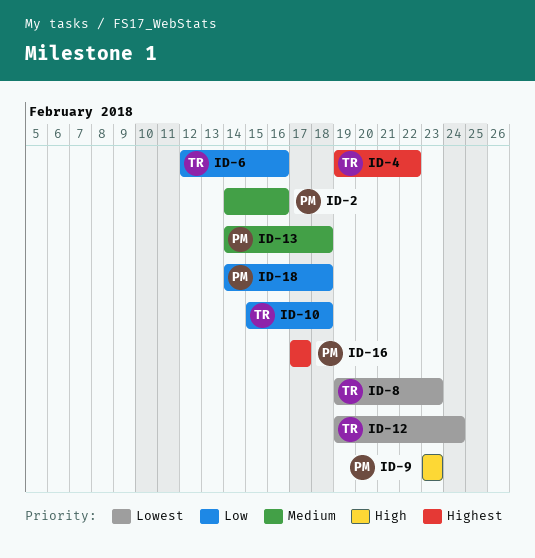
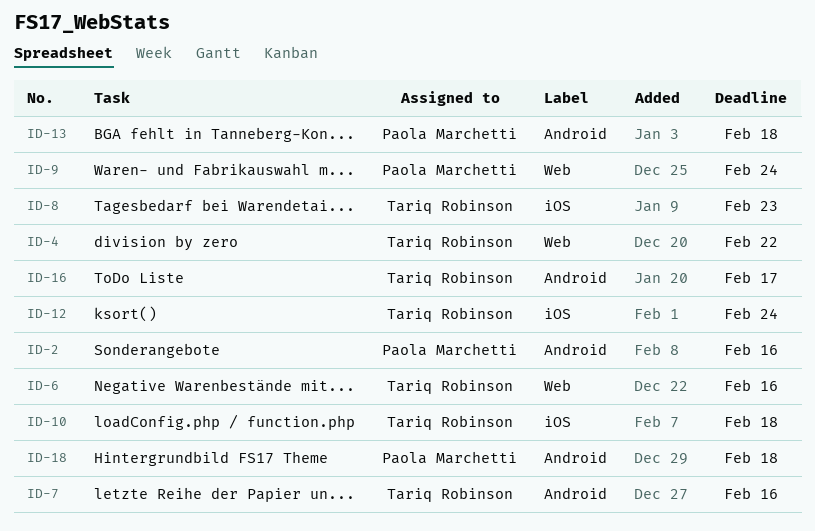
ID-7: none -> present
ID-9, due: Feb 23 -> Feb 24
ID-16, owner: Paola Marchetti -> Tariq Robinson

